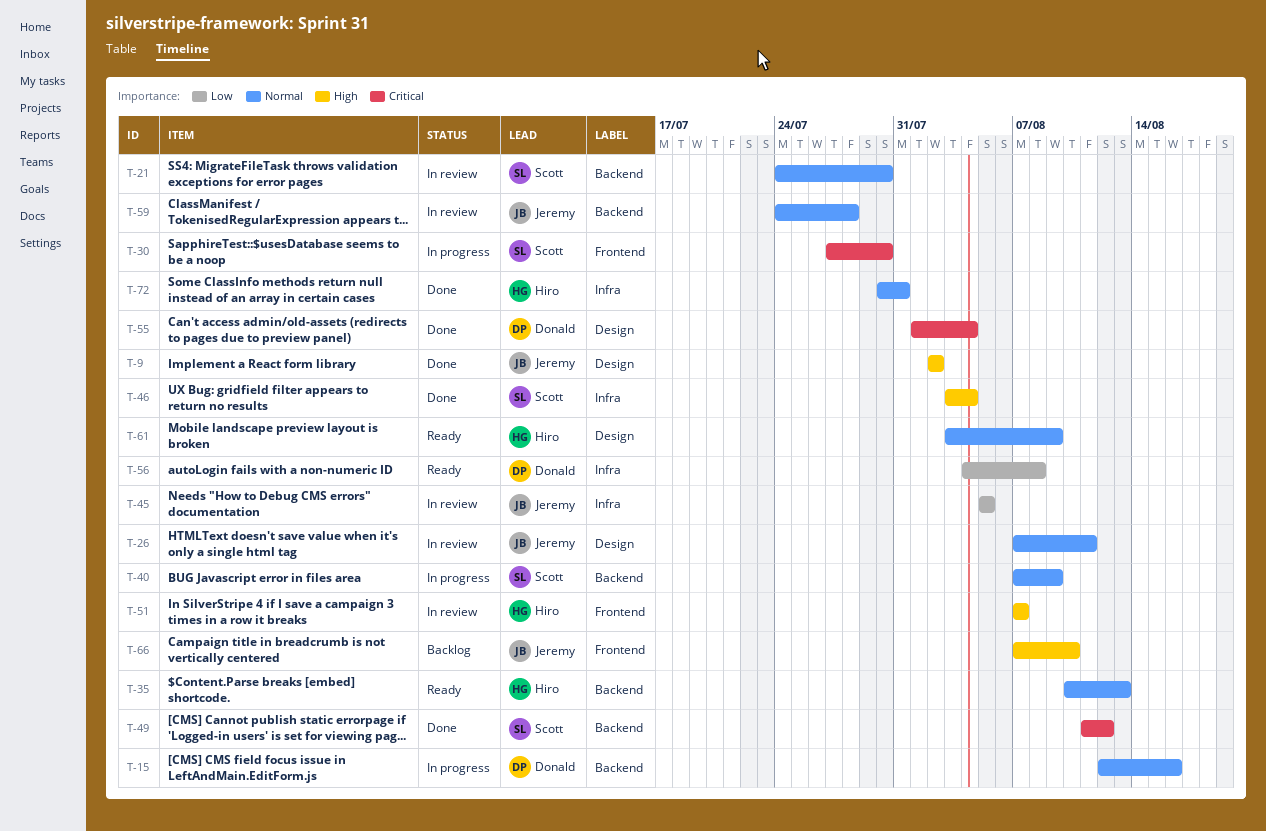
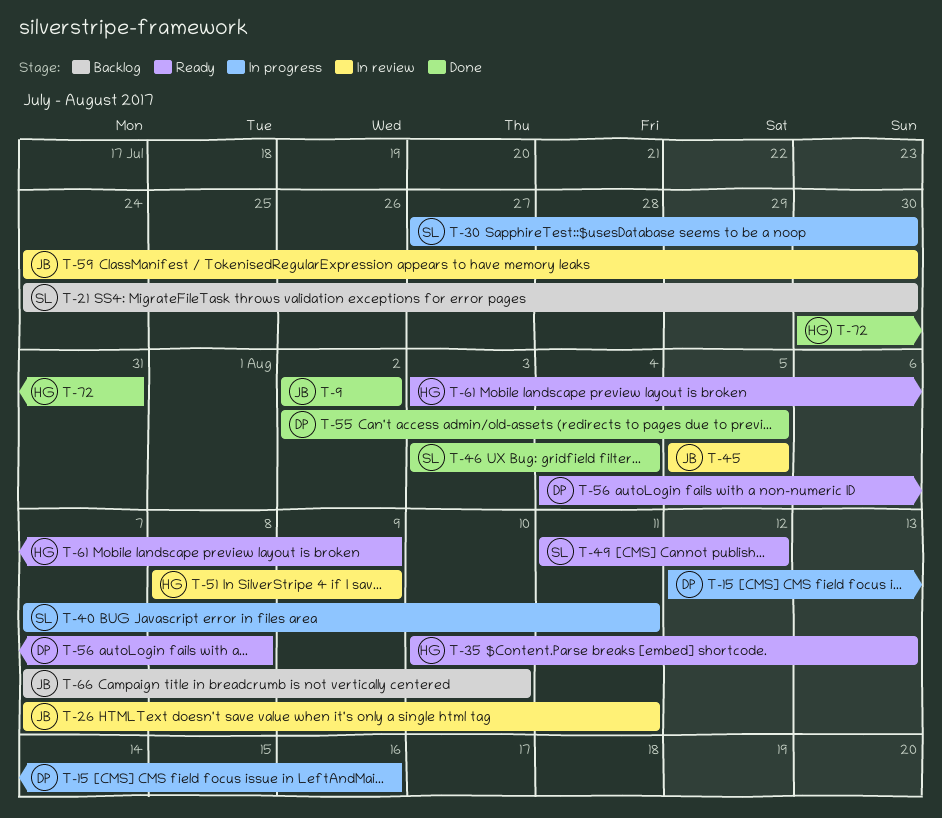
T-21, status: In review -> Backlog
T-40, due: Aug 9 -> Aug 11
T-49, status: Done -> Ready
T-51, start: Aug 7 -> Aug 8
T-51, due: Aug 7 -> Aug 9
T-55, start: Aug 1 -> Aug 2
T-55, due: Aug 4 -> Aug 5
T-59, due: Jul 28 -> Jul 30

